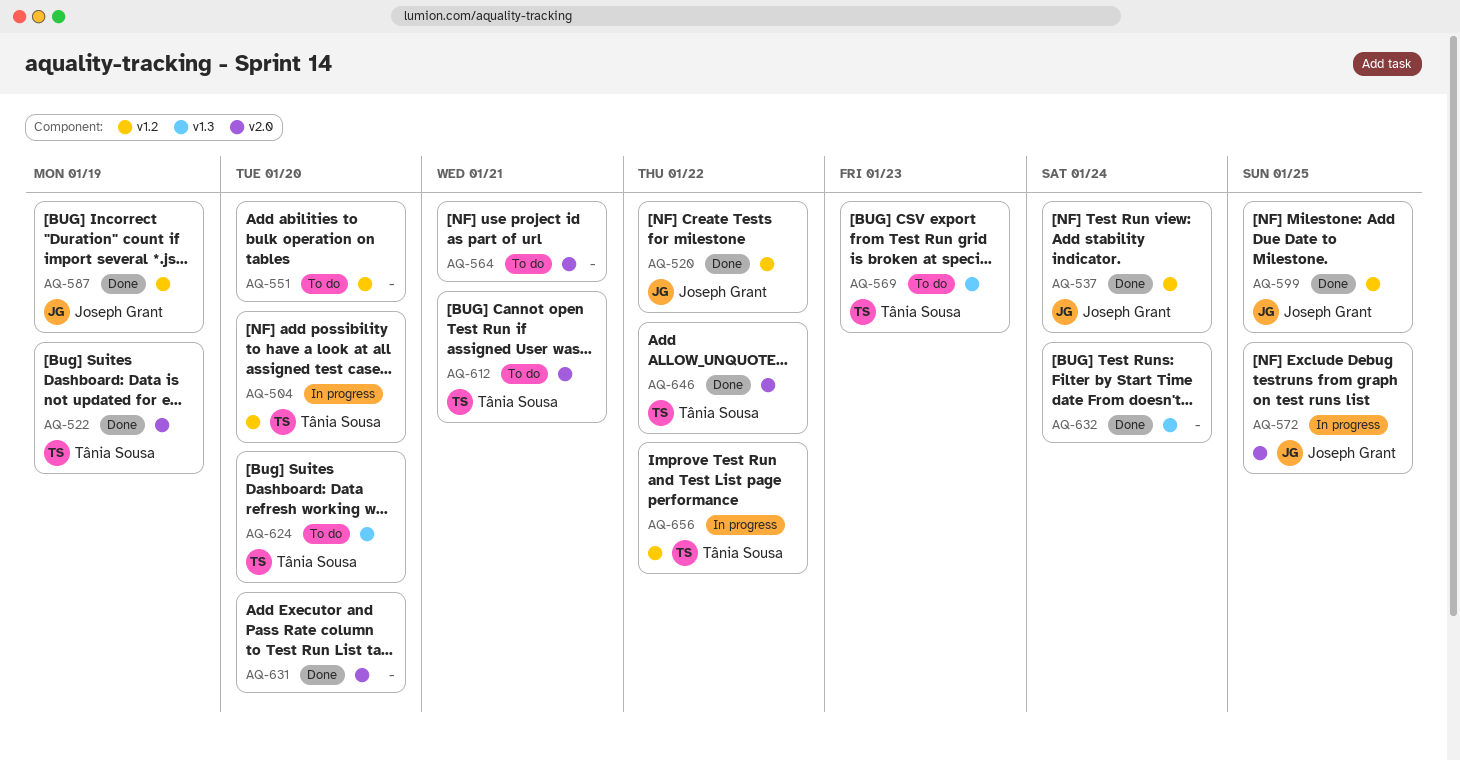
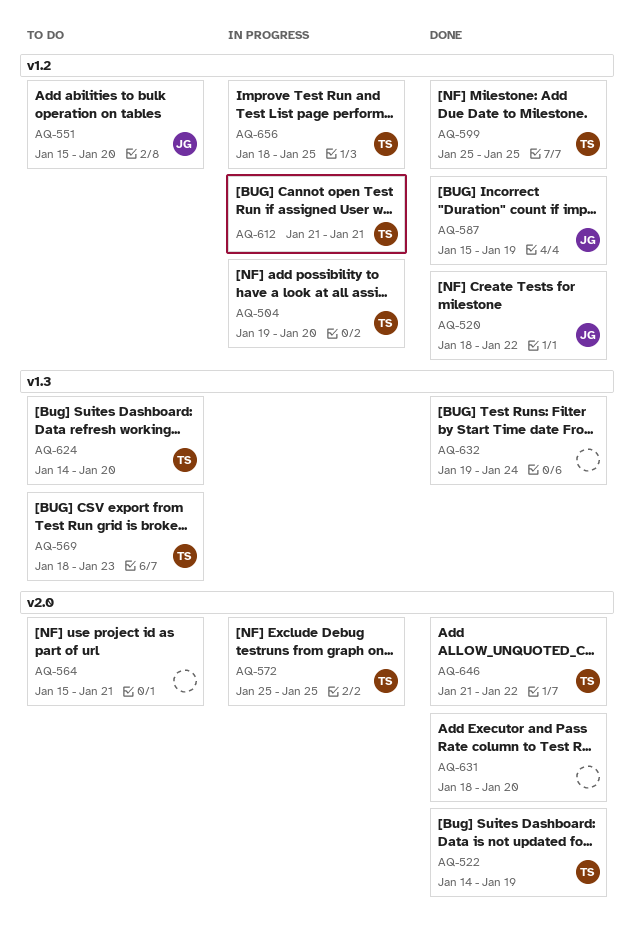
AQ-537: present -> none
AQ-551, owner: none -> Joseph Grant
AQ-572, owner: Joseph Grant -> Tânia Sousa
AQ-599, owner: Joseph Grant -> Tânia Sousa
AQ-612, status: To do -> In progress
AQ-612, label: v2.0 -> v1.2
AQ-656, due: Jan 22 -> Jan 25

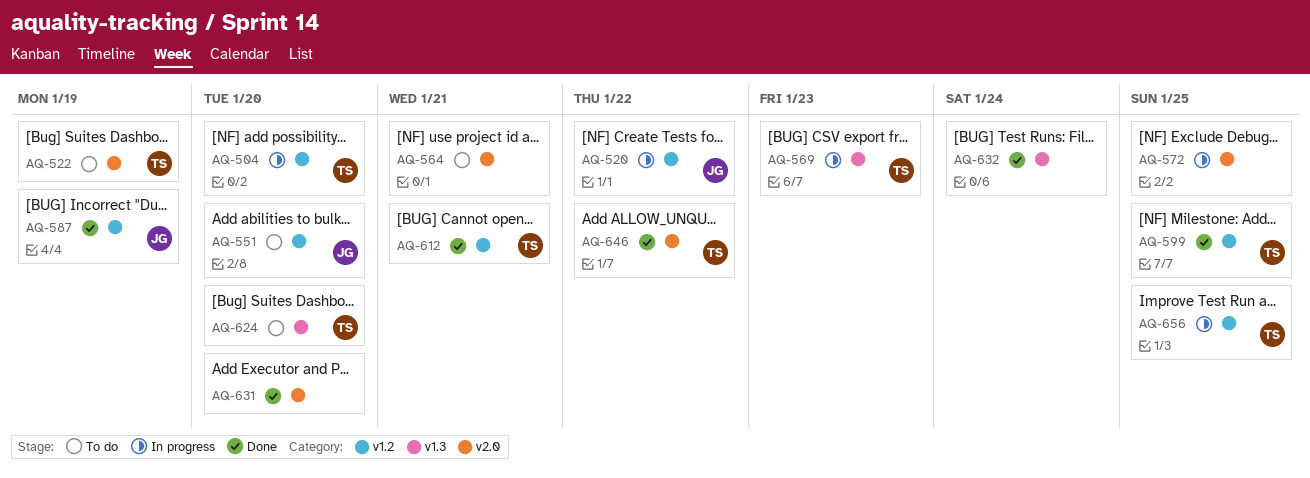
AQ-520, status: Done -> In progress
AQ-522, status: Done -> To do
AQ-569, status: To do -> In progress
AQ-572, owner: TS -> none
AQ-612, status: In progress -> Done

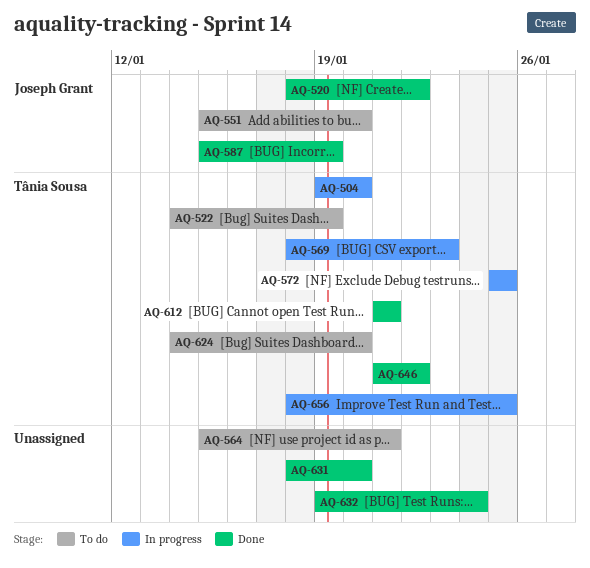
AQ-520, status: In progress -> Done
AQ-572, owner: none -> Tânia Sousa
AQ-599: present -> none

